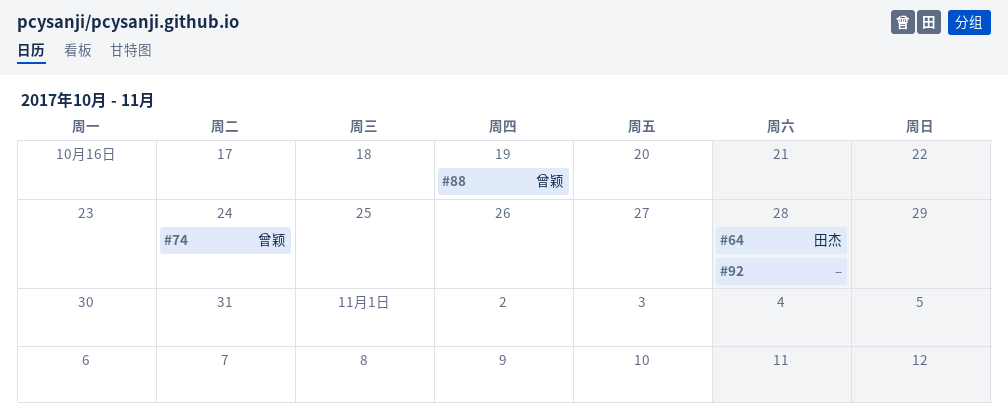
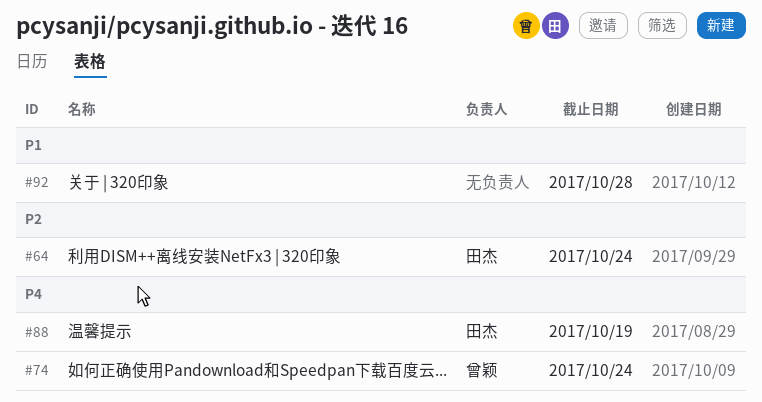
#64, due: Oct 28 -> Oct 24
#88, owner: 曾颖 -> 田杰

